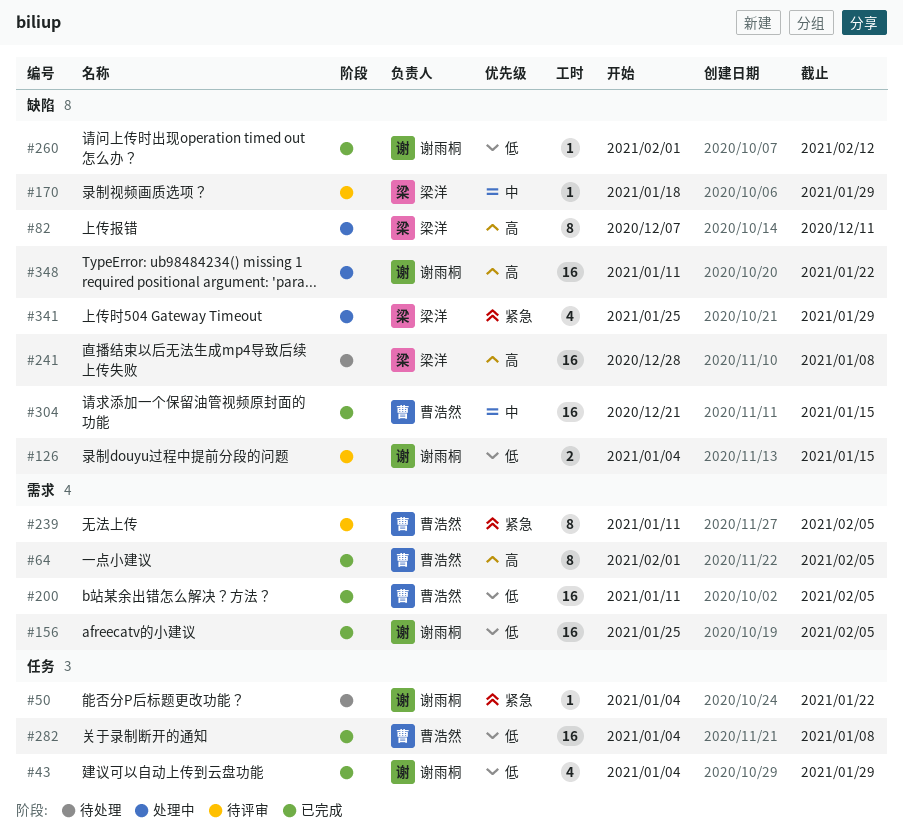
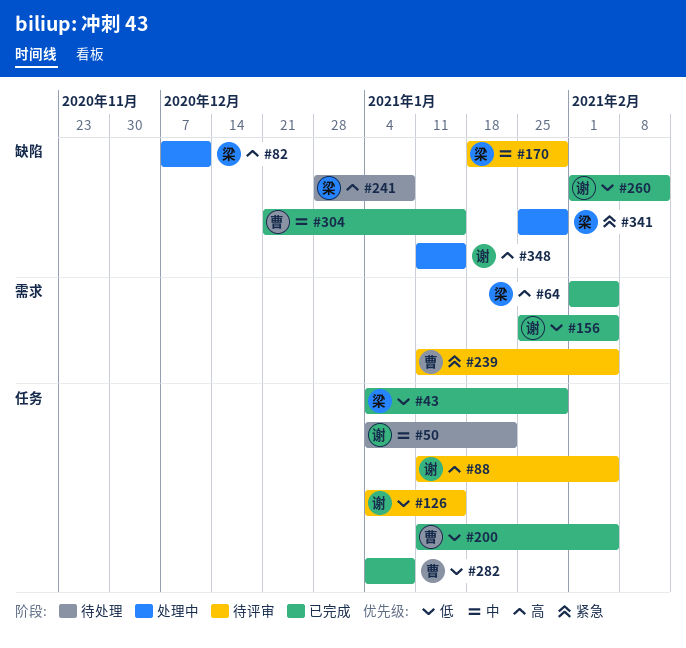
#43, owner: 谢雨桐 -> 梁洋
#50, priority: 紧急 -> 中
#64, owner: 曹浩然 -> 梁洋
#88: none -> present
#126, label: 缺陷 -> 任务
#200, label: 需求 -> 任务
#348, due: Jan 22 -> Jan 15

